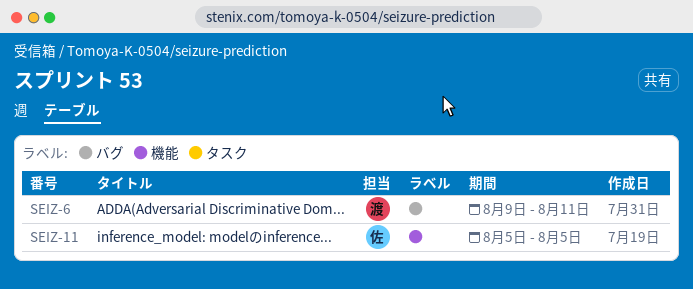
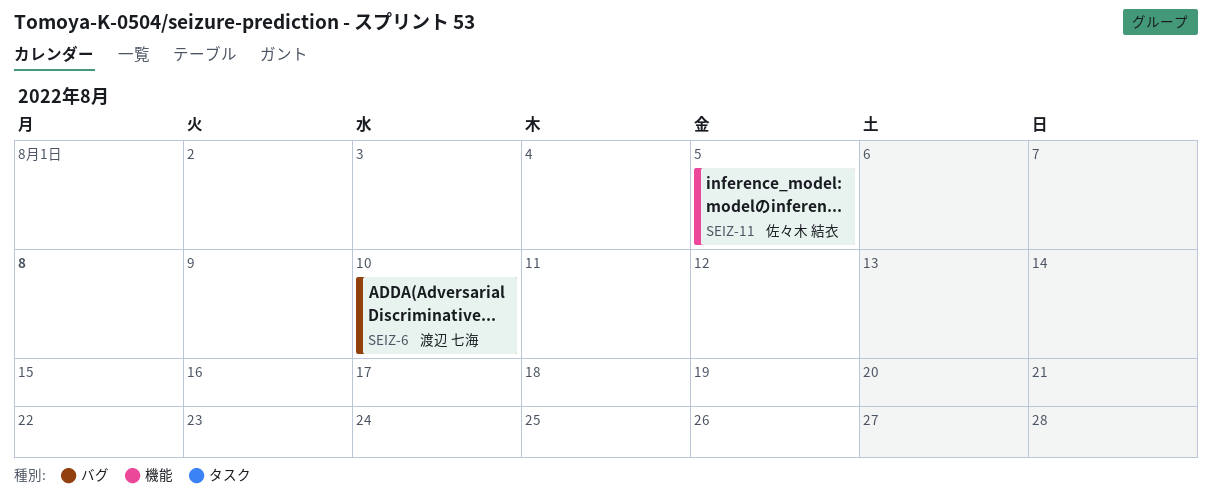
SEIZ-6, due: Aug 11 -> Aug 10

